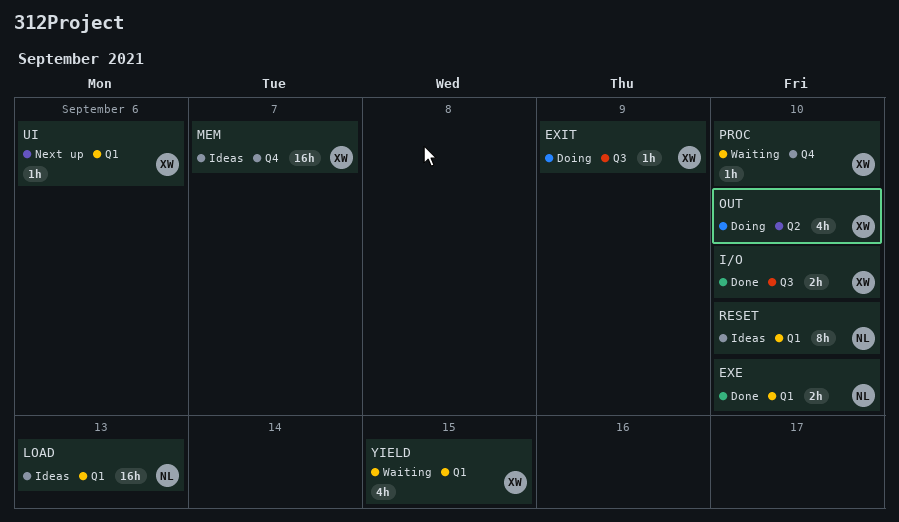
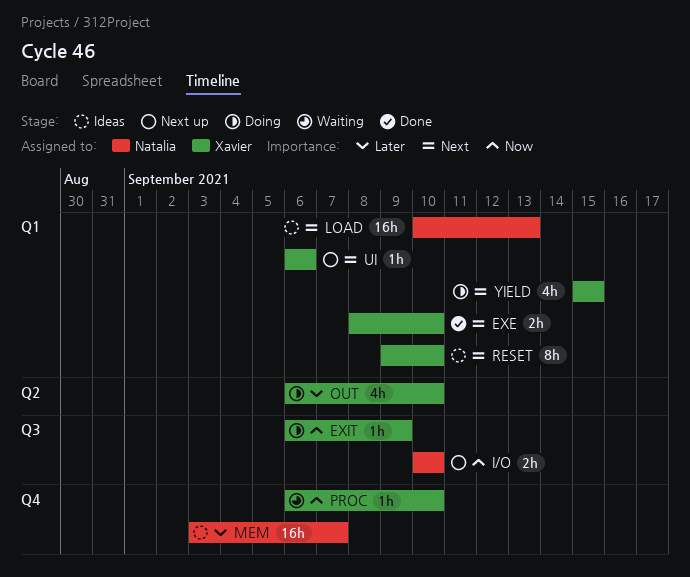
EXE, owner: Natalia -> Xavier
I/O, status: Done -> Next up
I/O, owner: Xavier -> Natalia
MEM, owner: Xavier -> Natalia
RESET, owner: Natalia -> Xavier
YIELD, status: Waiting -> Doing

